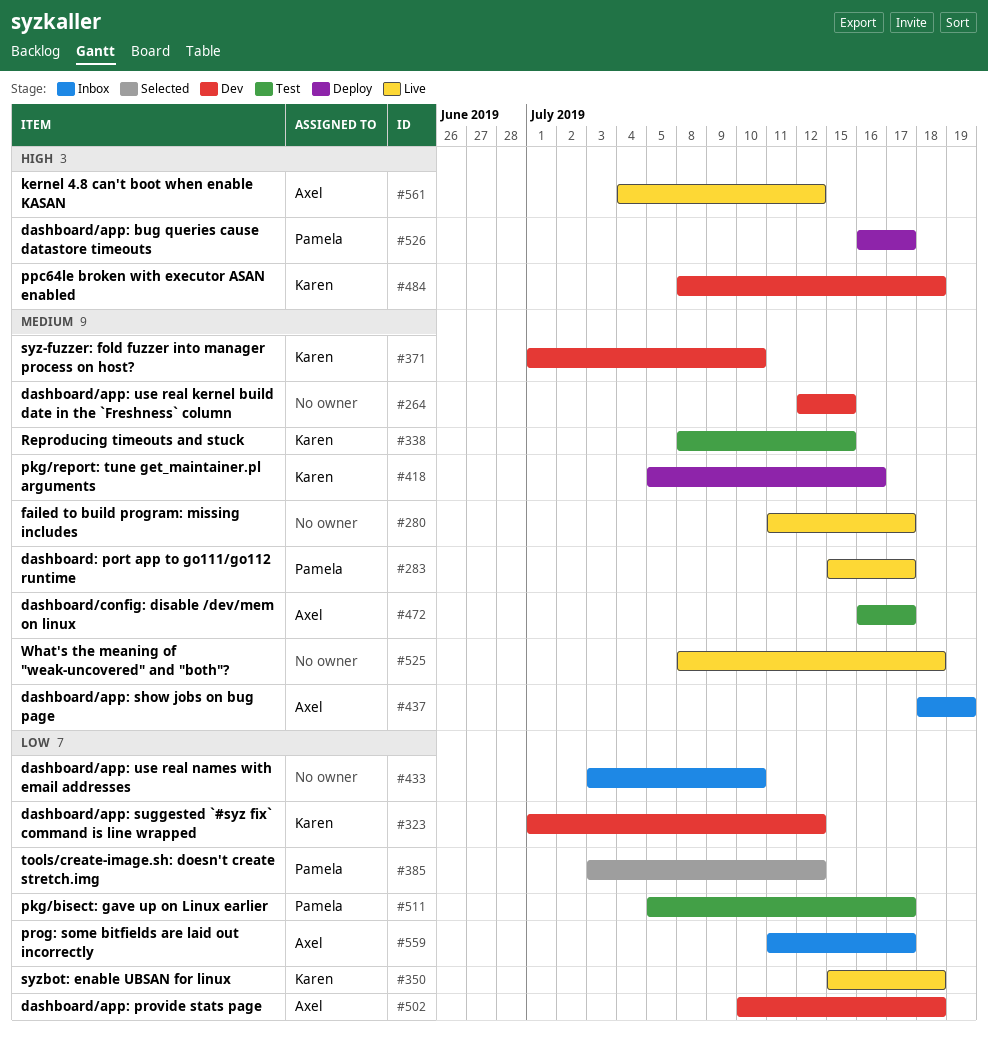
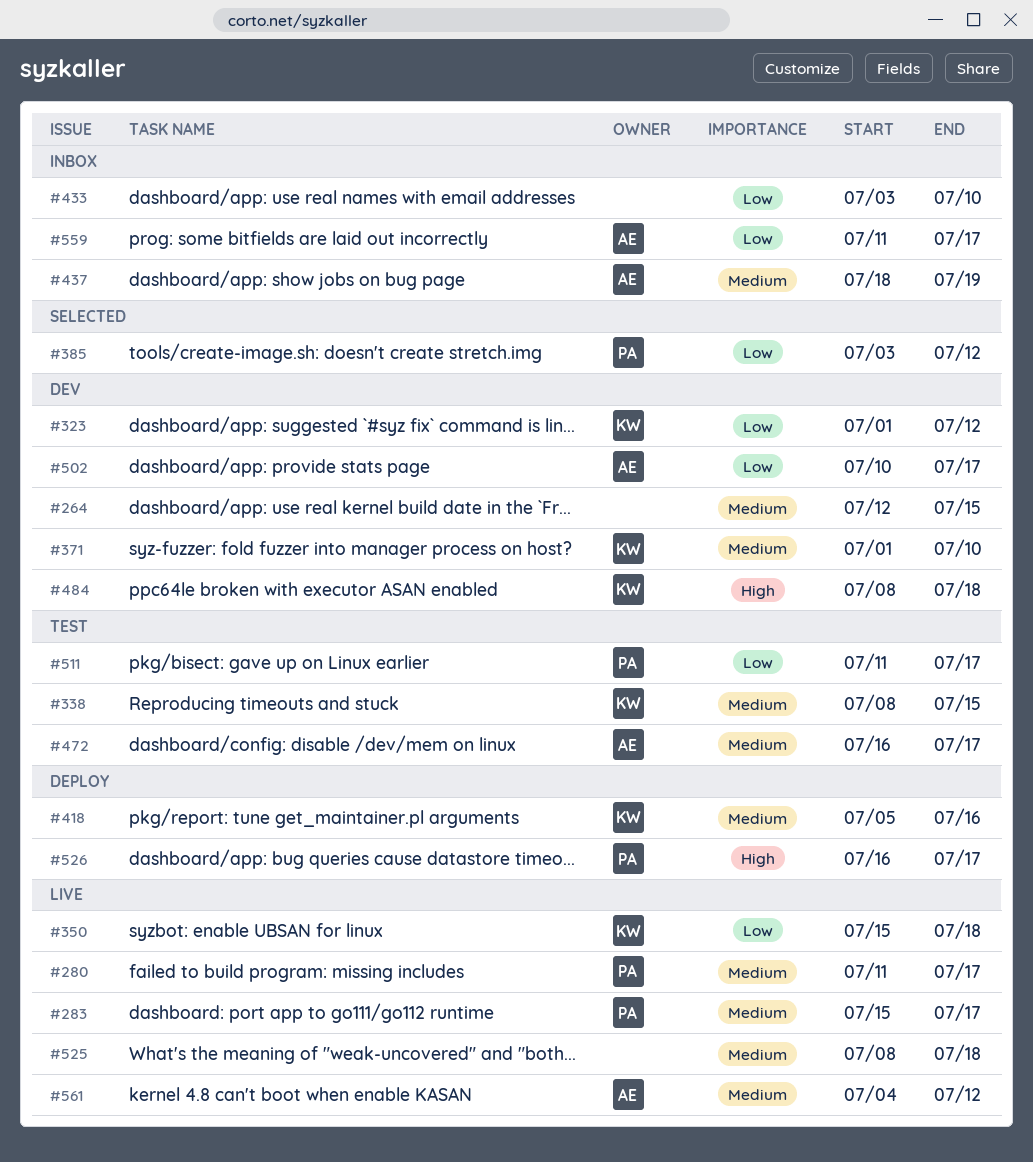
#280, owner: none -> Pamela
#502, due: Jul 18 -> Jul 17
#511, start: Jul 5 -> Jul 11
#561, priority: High -> Medium

